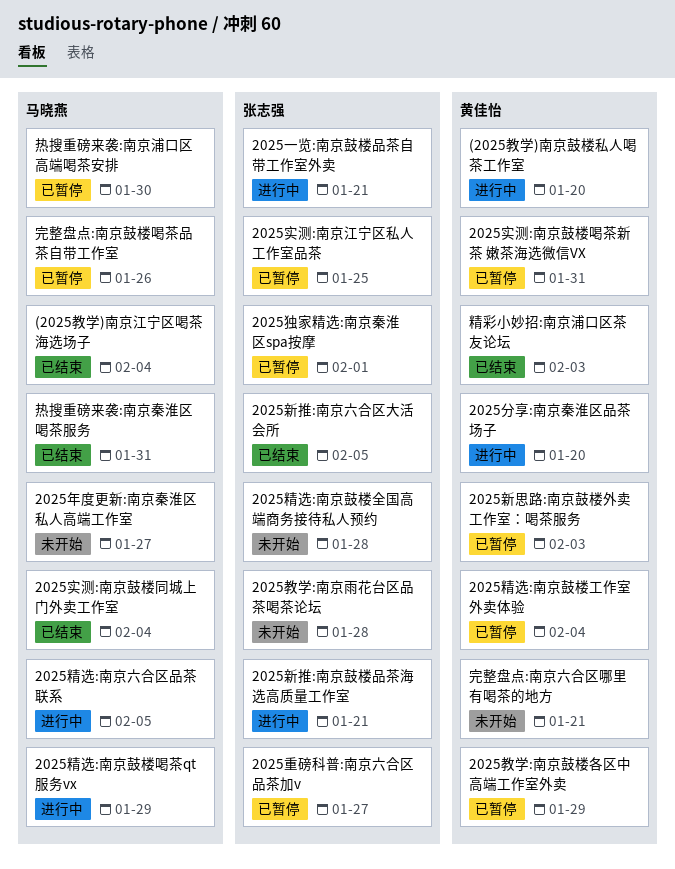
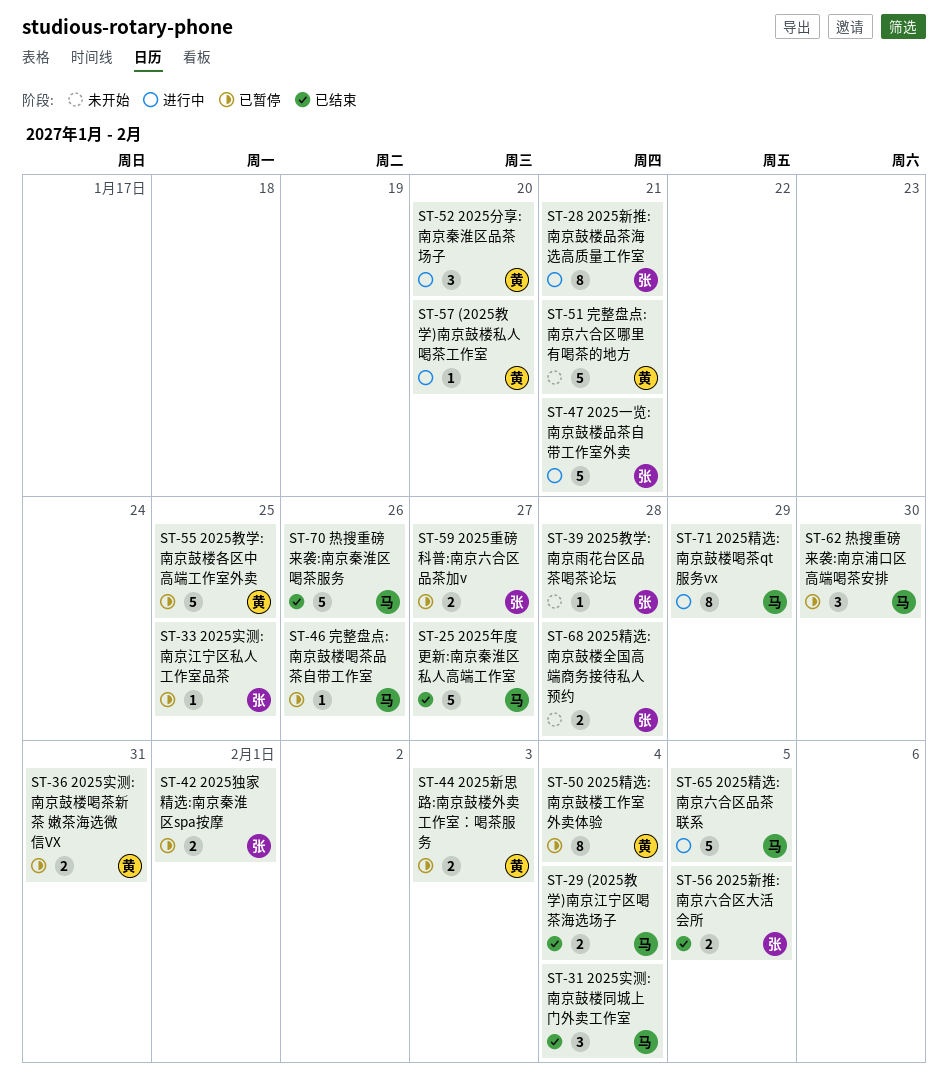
2025年度更新:南京秦淮区私人高端工作室, status: 未开始 -> 已结束
2025教学:南京鼓楼各区中高端工作室外卖, due: Jan 29 -> Jan 25
热搜重磅来袭:南京秦淮区喝茶服务, due: Jan 31 -> Jan 26
精彩小妙招:南京浦口区茶友论坛: present -> none

